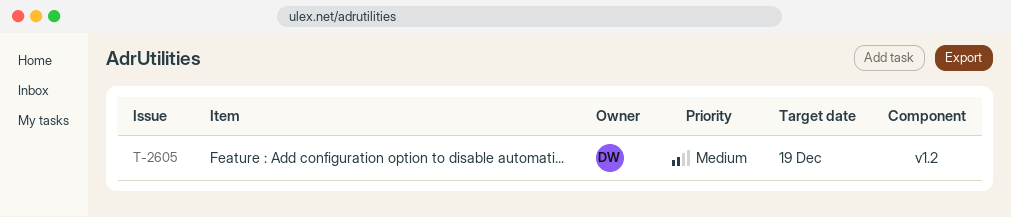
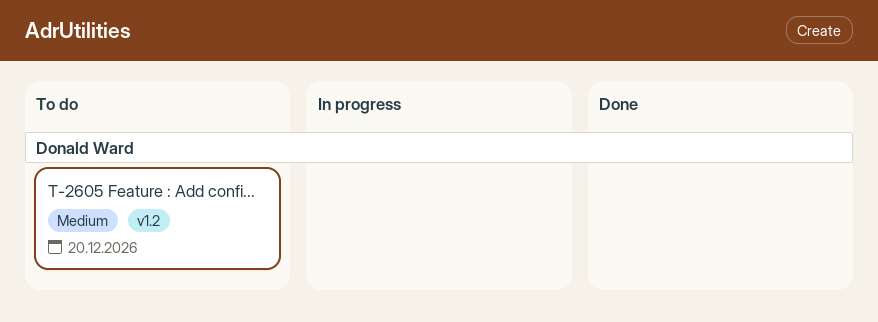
T-2605, due: Dec 19 -> Dec 20

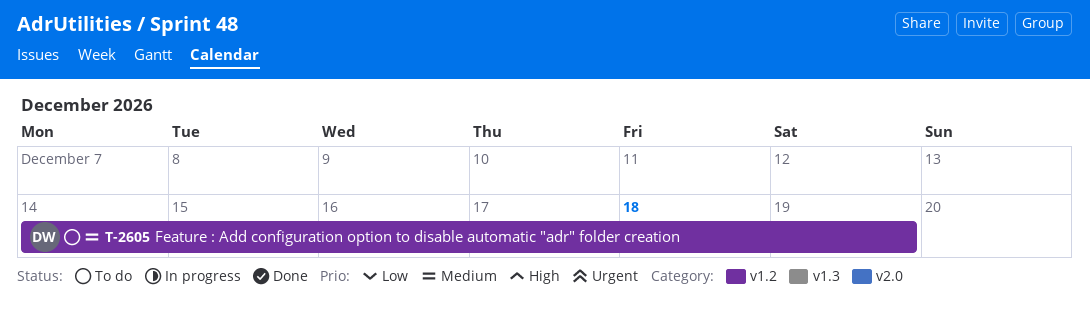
T-2605, due: Dec 20 -> Dec 19

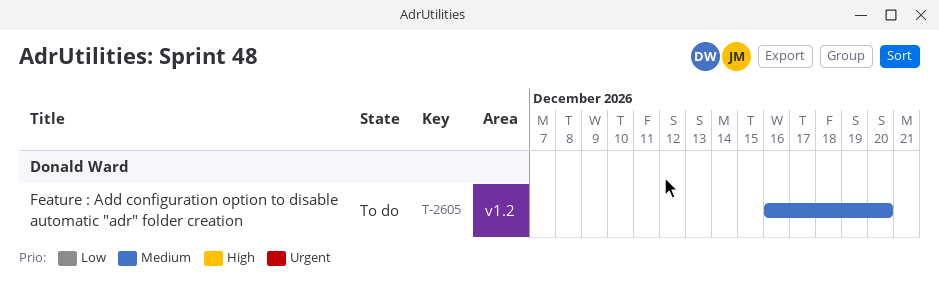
T-2605, start: Dec 14 -> Dec 16
T-2605, due: Dec 19 -> Dec 20

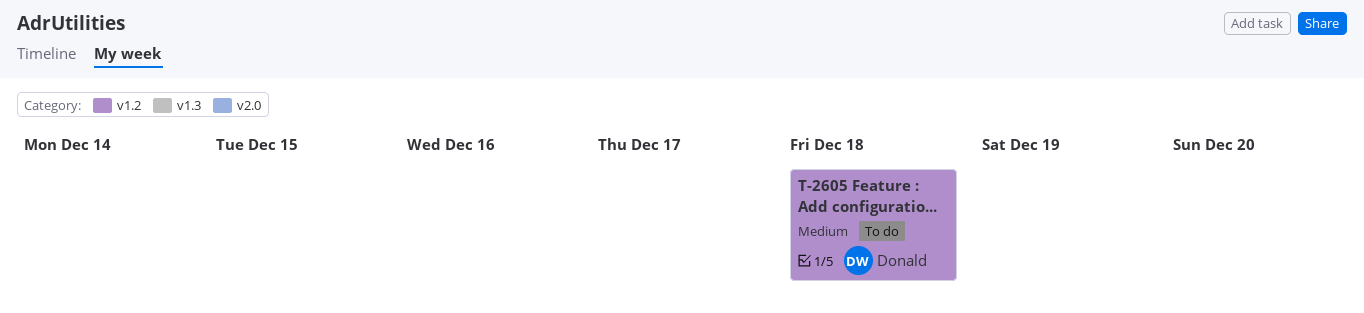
T-2605, due: Dec 20 -> Dec 18

